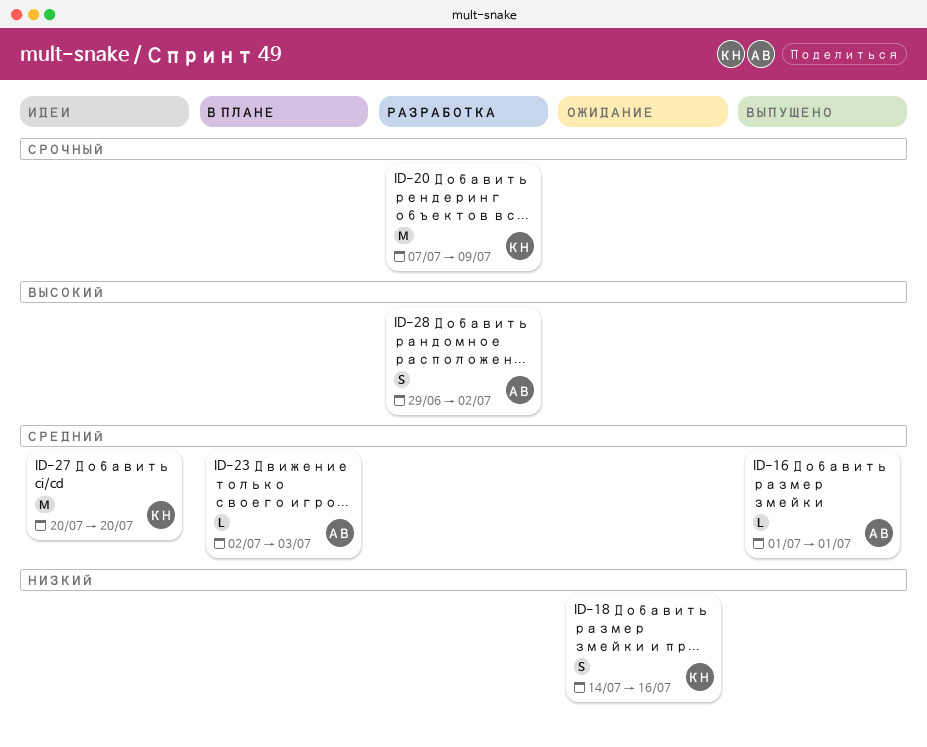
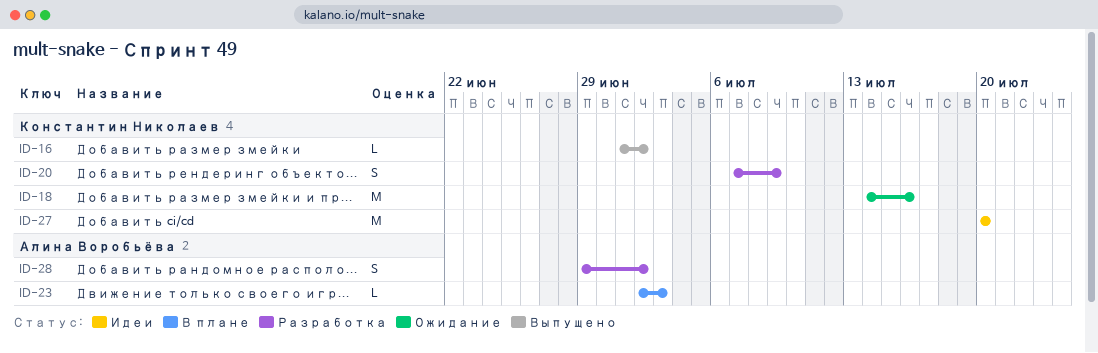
ID-16, owner: Алина Воробьёва -> Константин Николаев
ID-16, due: Jul 1 -> Jul 2
ID-18, estimate: S -> M
ID-20, estimate: M -> S

